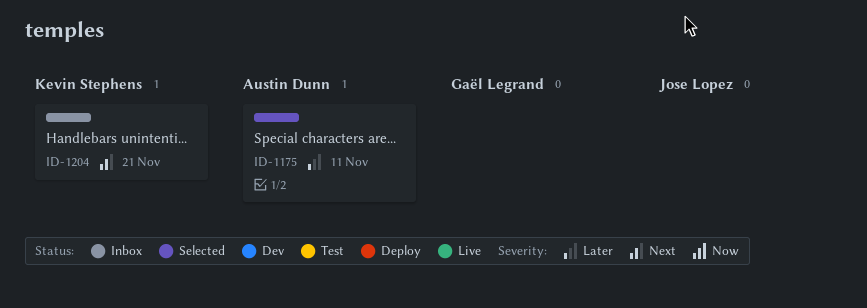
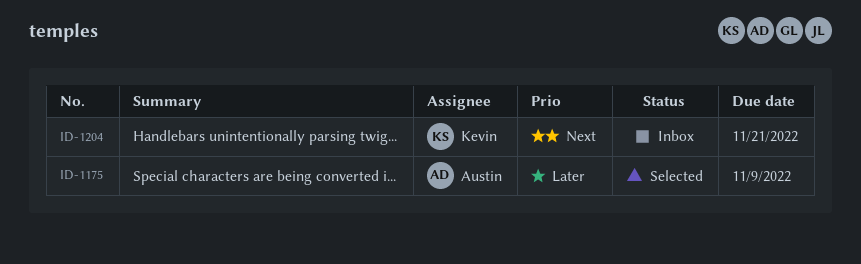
ID-1175, due: Nov 11 -> Nov 9

